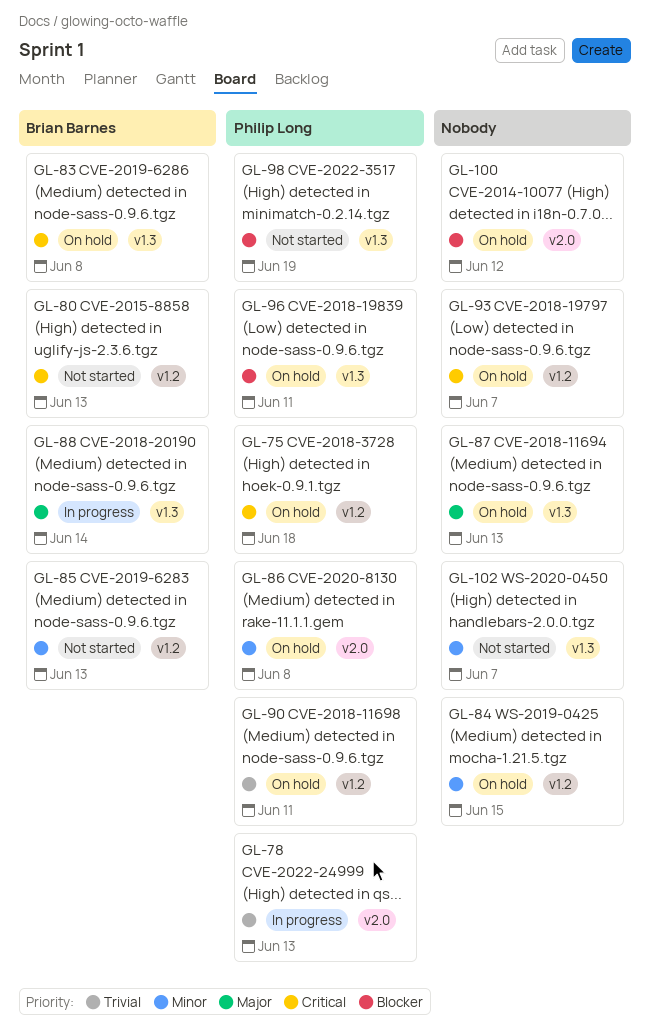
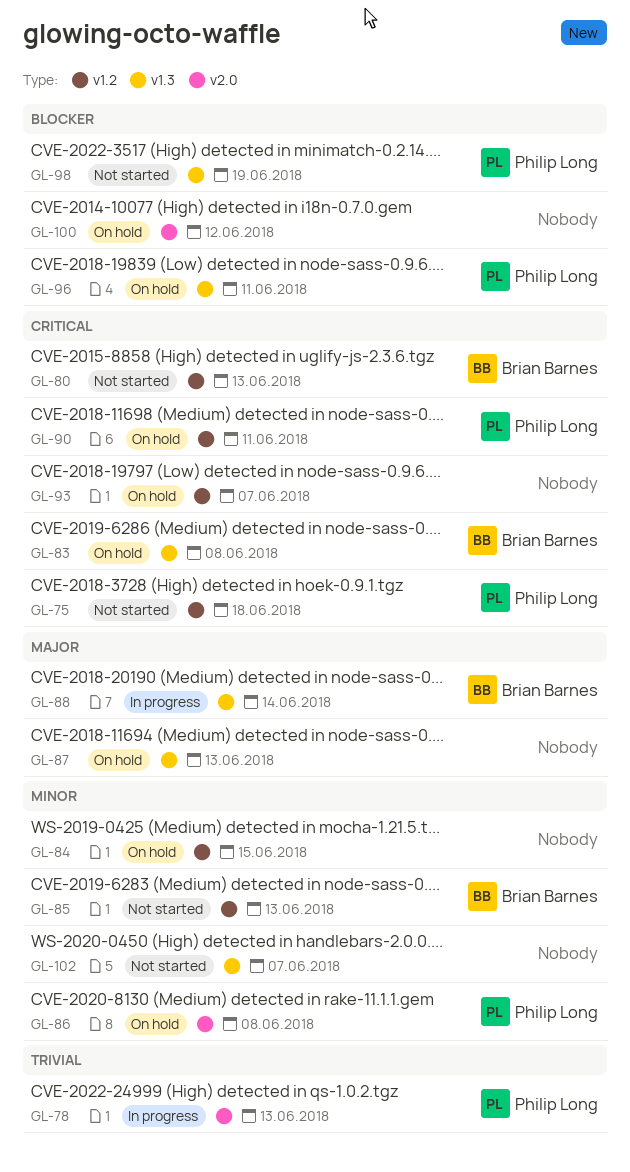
GL-75, status: On hold -> Not started
GL-90, priority: Trivial -> Critical

